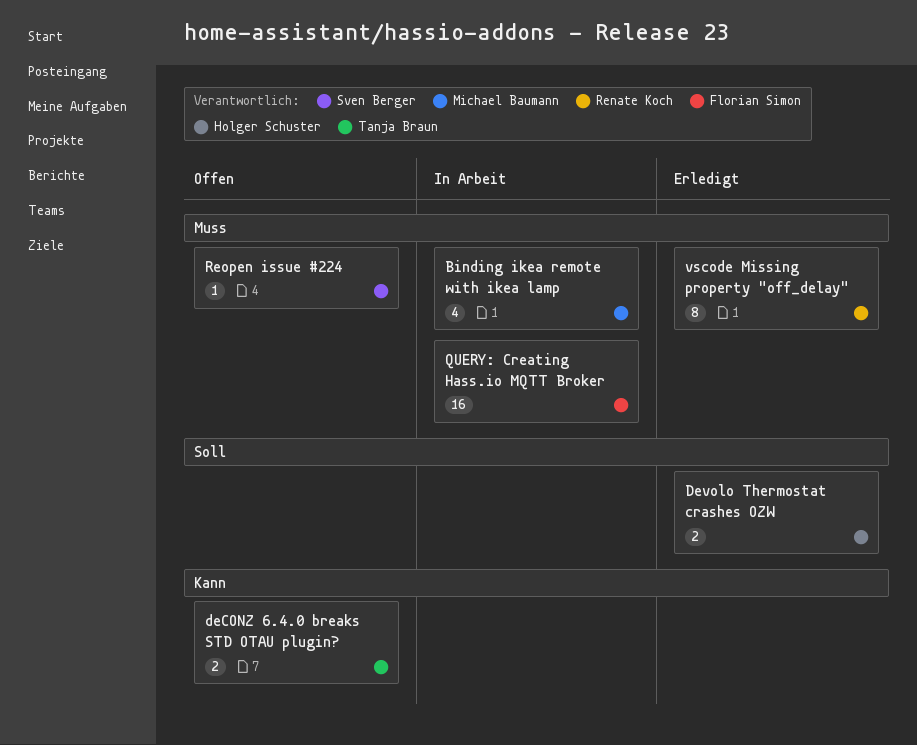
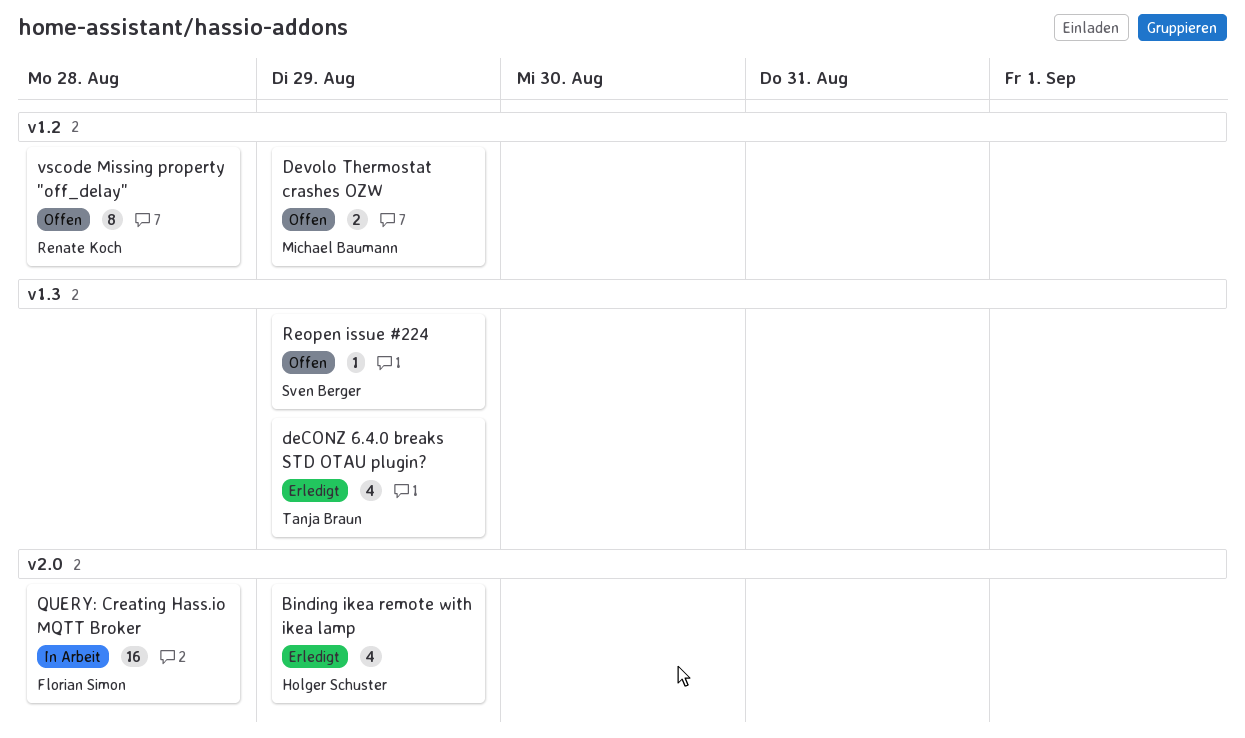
Binding ikea remote with ikea lamp, status: In Arbeit -> Erledigt
Binding ikea remote with ikea lamp, owner: Michael Baumann -> Holger Schuster
deCONZ 6.4.0 breaks STD OTAU plugin?, status: Offen -> Erledigt
deCONZ 6.4.0 breaks STD OTAU plugin?, estimate: 2 -> 4
Devolo Thermostat crashes OZW, status: Erledigt -> Offen
Devolo Thermostat crashes OZW, owner: Holger Schuster -> Michael Baumann
vscode Missing property "off_delay", status: Erledigt -> Offen

